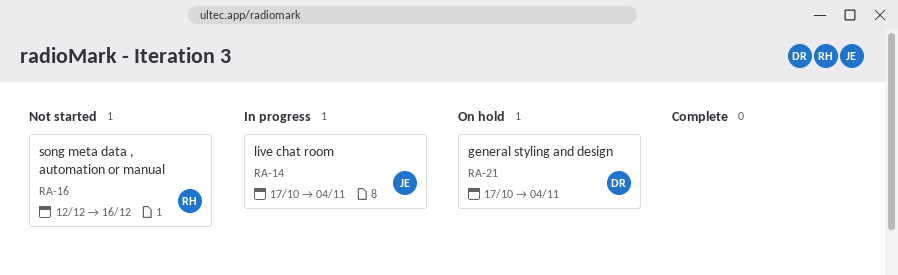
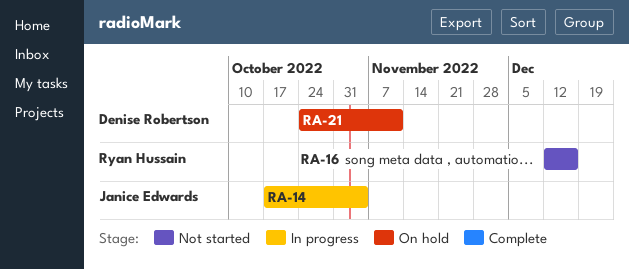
RA-21, start: Oct 17 -> Oct 24
RA-21, due: Nov 4 -> Nov 11

